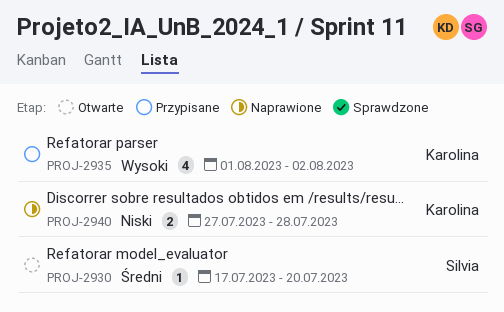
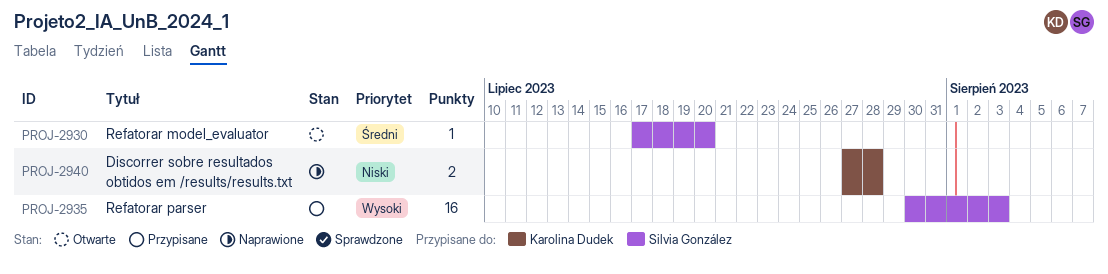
PROJ-2935, owner: Karolina Dudek -> Silvia González
PROJ-2935, estimate: 4 -> 16
PROJ-2935, start: Aug 1 -> Jul 30
PROJ-2935, due: Aug 2 -> Aug 3

